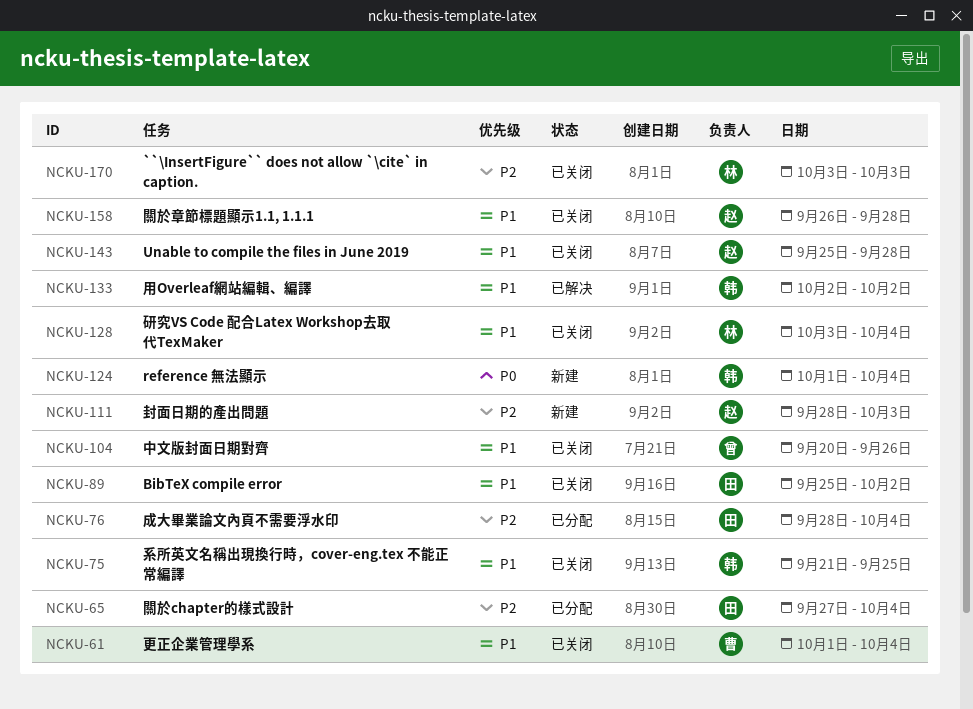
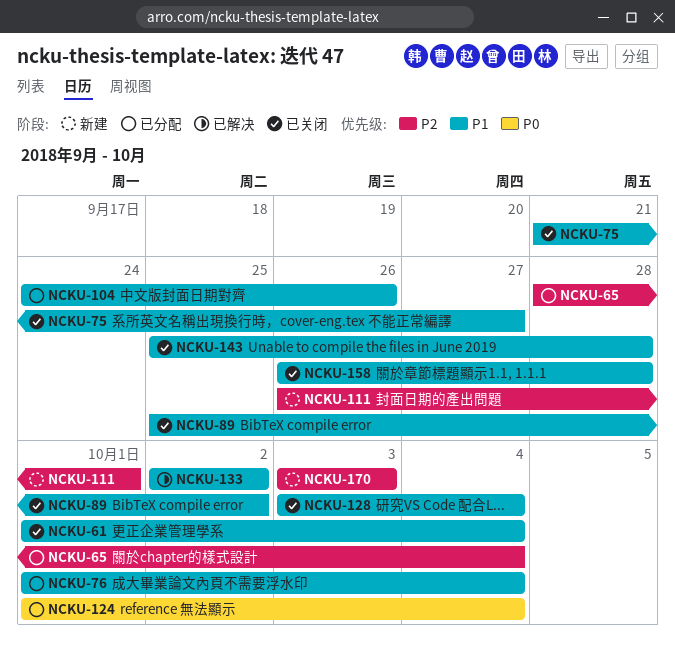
NCKU-65, start: Sep 27 -> Sep 28
NCKU-75, due: Sep 25 -> Sep 27
NCKU-76, priority: P2 -> P1
NCKU-76, start: Sep 28 -> Oct 1
NCKU-104, status: 已关闭 -> 已分配
NCKU-104, start: Sep 20 -> Sep 24
NCKU-111, start: Sep 28 -> Sep 26
NCKU-111, due: Oct 3 -> Oct 1
NCKU-124, status: 新建 -> 已分配
NCKU-170, status: 已关闭 -> 新建

